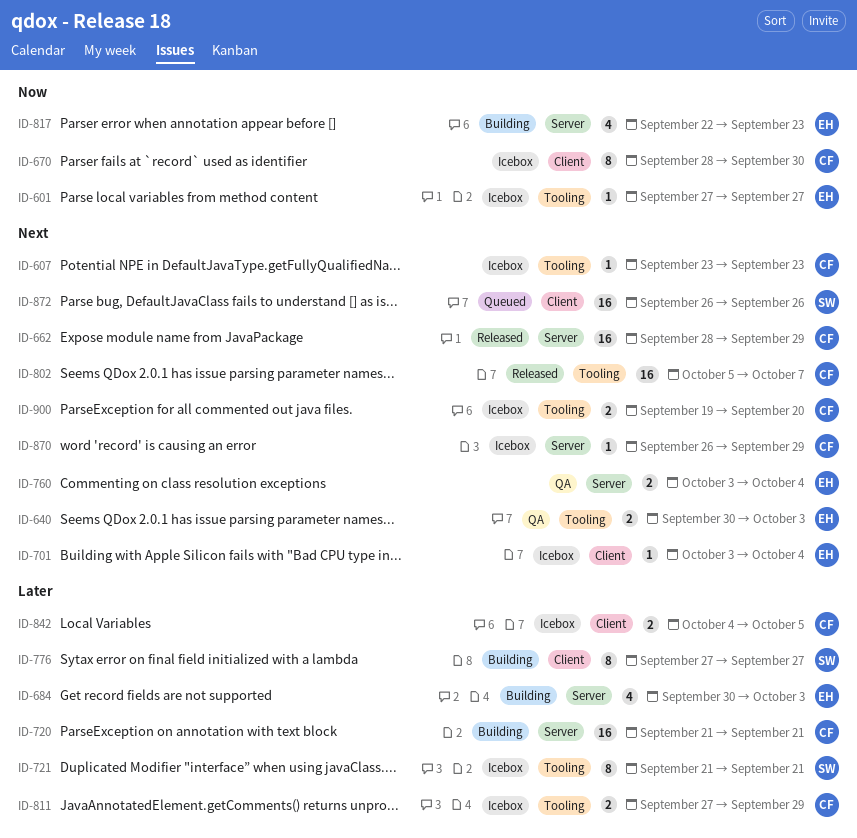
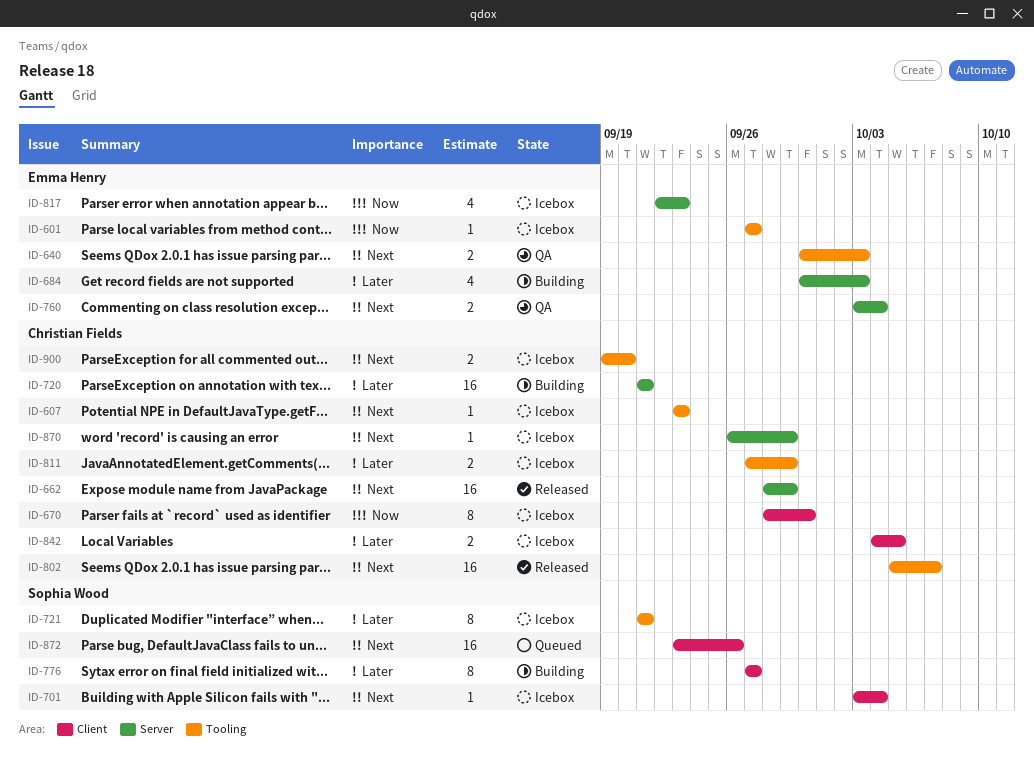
ID-701, owner: Emma Henry -> Sophia Wood
ID-817, status: Building -> Icebox
ID-872, start: Sep 26 -> Sep 23

